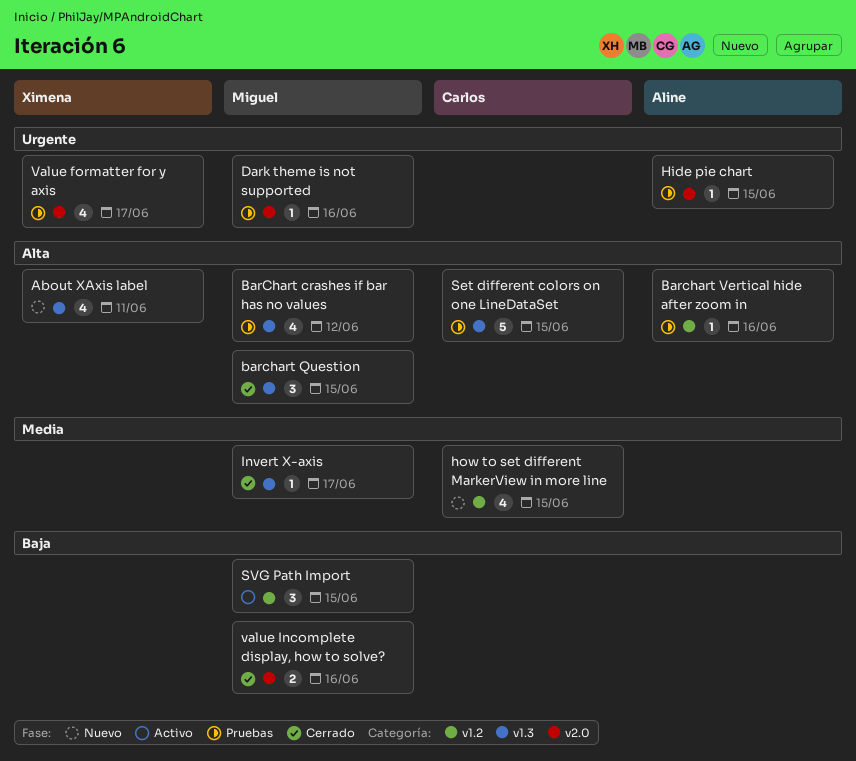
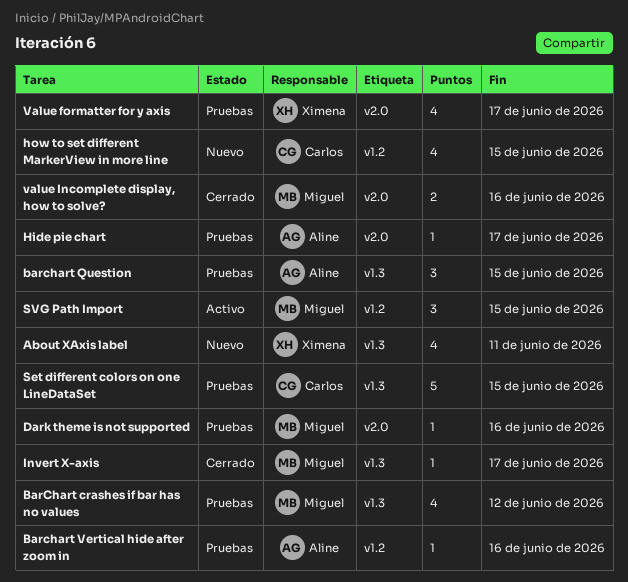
barchart Question, status: Cerrado -> Pruebas
barchart Question, owner: Miguel -> Aline
Hide pie chart, due: Jun 15 -> Jun 17

